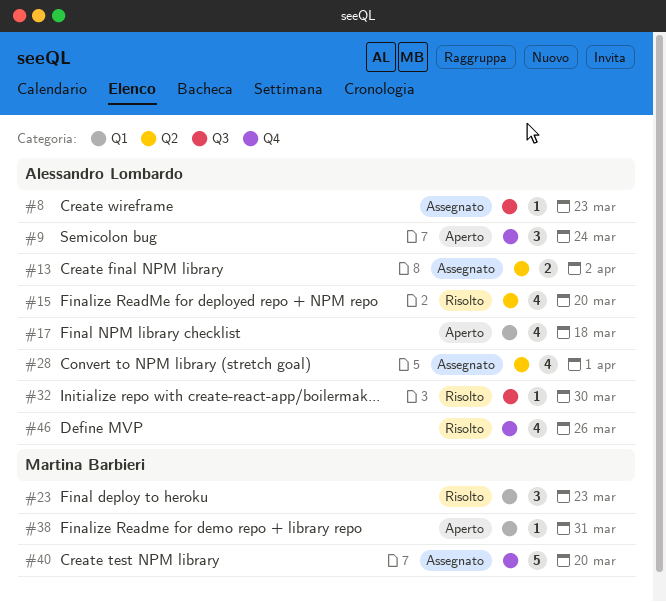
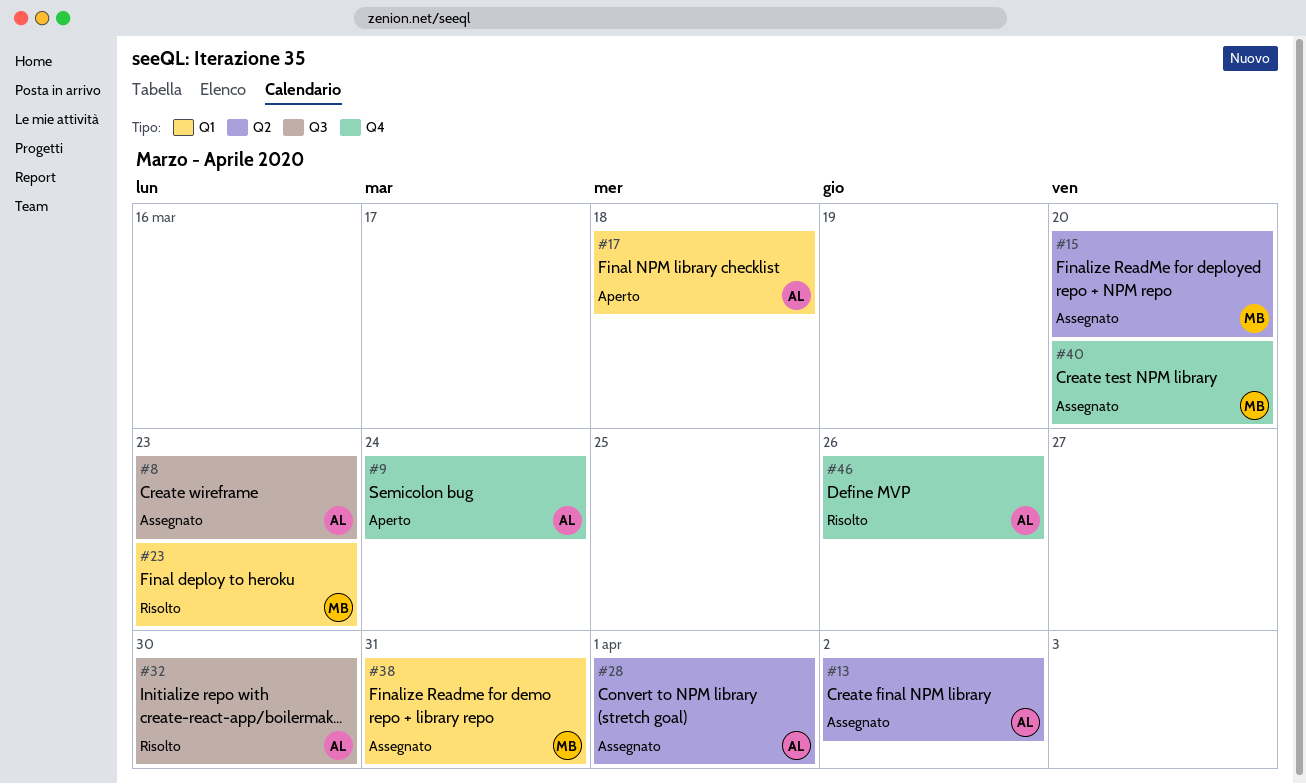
#15, status: Risolto -> Assegnato
#15, owner: Alessandro Lombardo -> Martina Barbieri
#38, status: Aperto -> Assegnato

